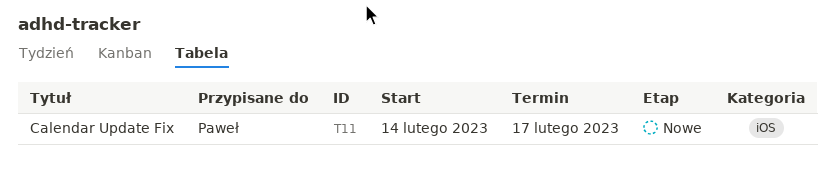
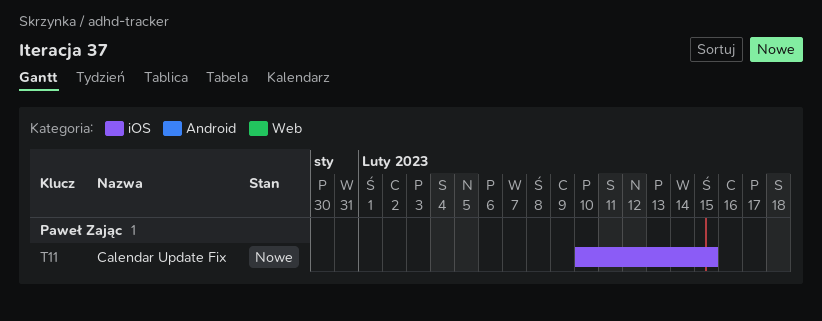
T11, start: Feb 14 -> Feb 10
T11, due: Feb 17 -> Feb 15

